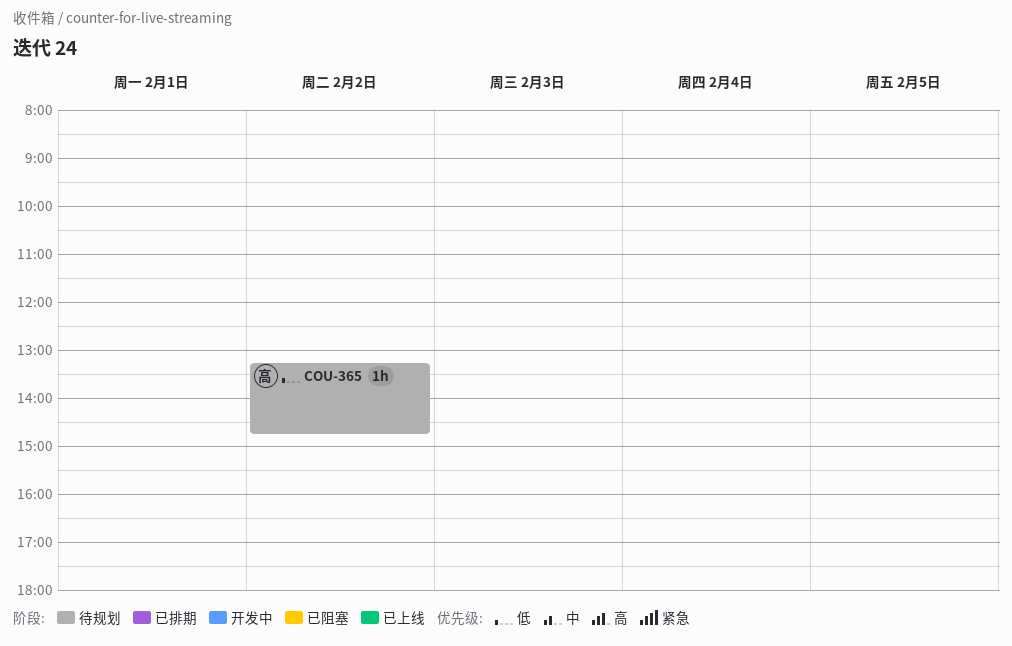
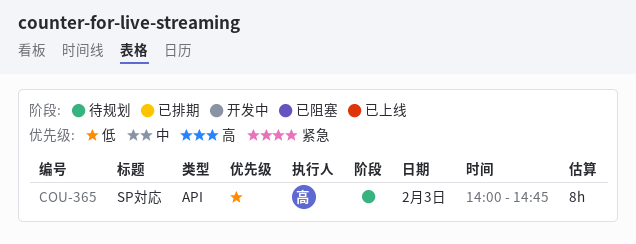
COU-365, estimate: 1h -> 8h
COU-365, day: Feb 2 -> Feb 3
COU-365, begins: 13:15 -> 14:00

